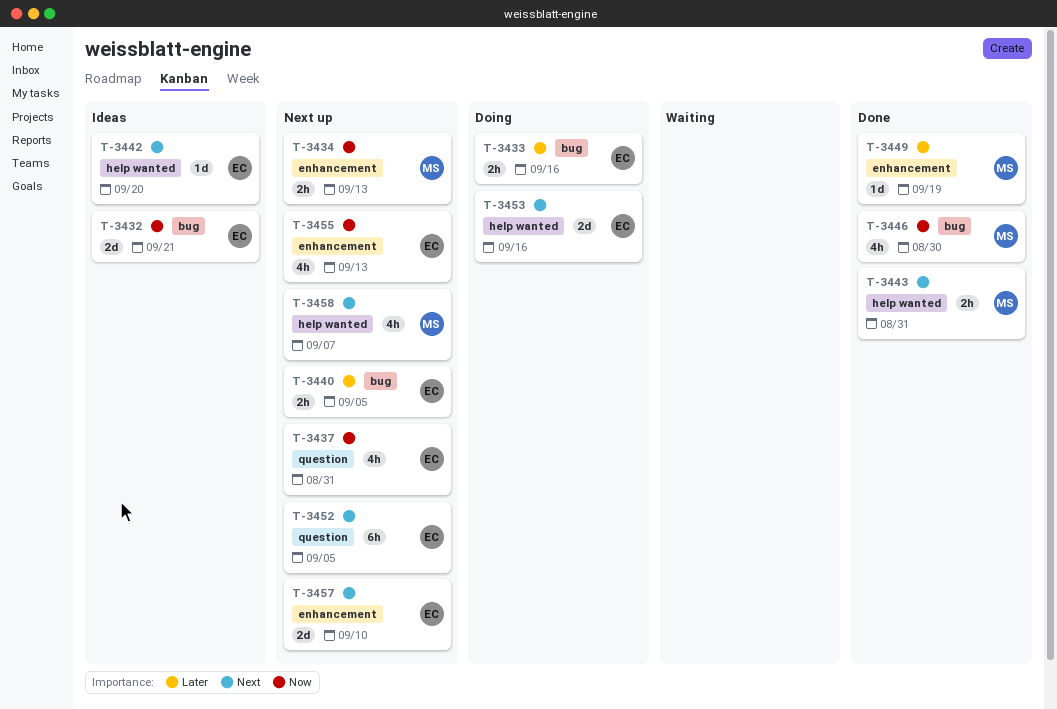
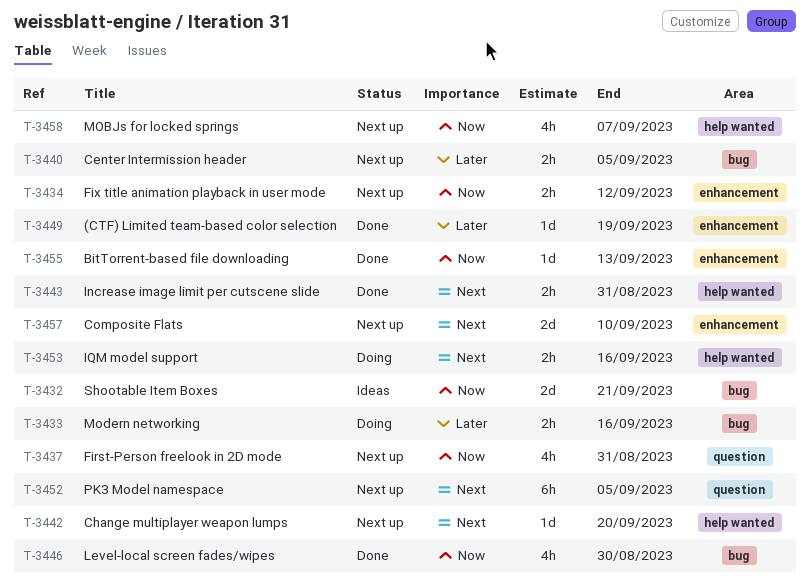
T-3434, due: Sep 13 -> Sep 12
T-3442, status: Ideas -> Next up
T-3453, estimate: 2d -> 2h
T-3455, status: Next up -> Done
T-3455, estimate: 4h -> 1d
T-3458, priority: Next -> Now

